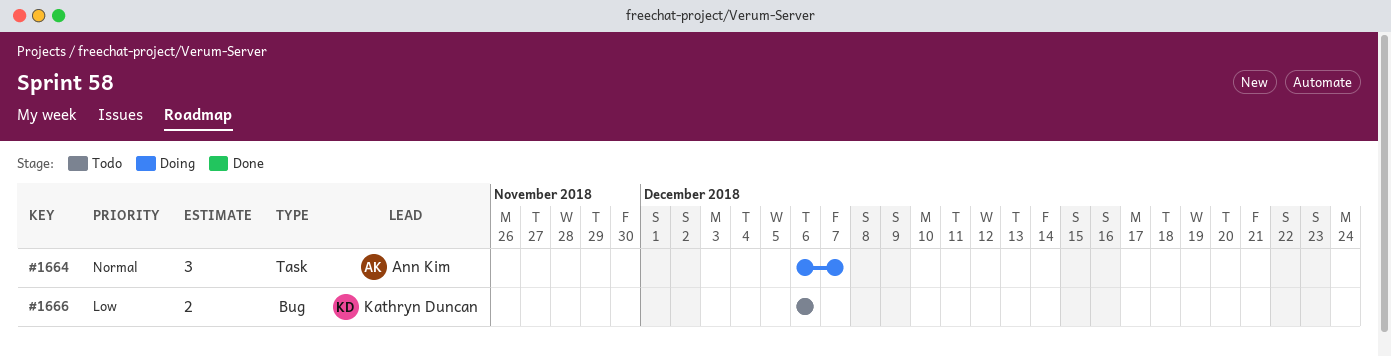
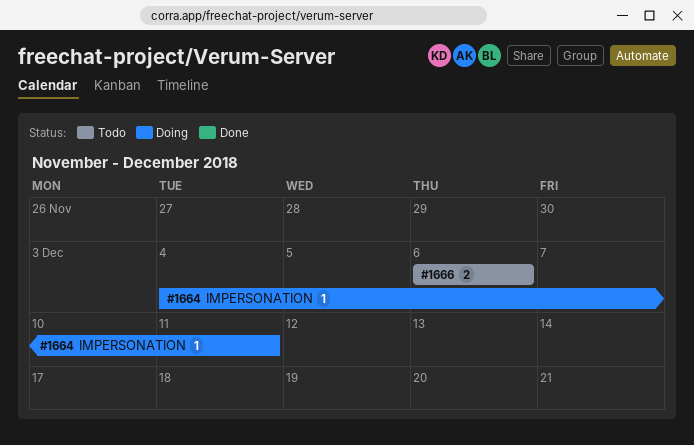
#1664, estimate: 3 -> 1
#1664, start: Dec 6 -> Dec 4
#1664, due: Dec 7 -> Dec 11

